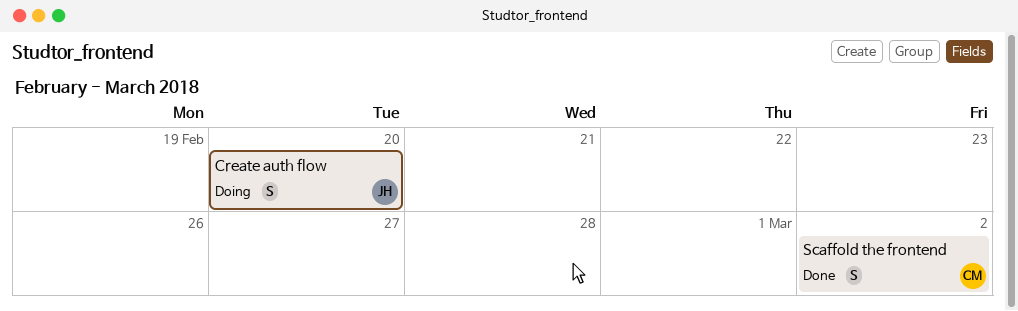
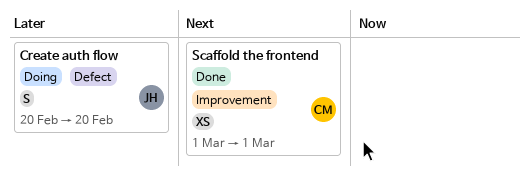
Scaffold the frontend, estimate: S -> XS
Scaffold the frontend, due: Mar 2 -> Mar 1

